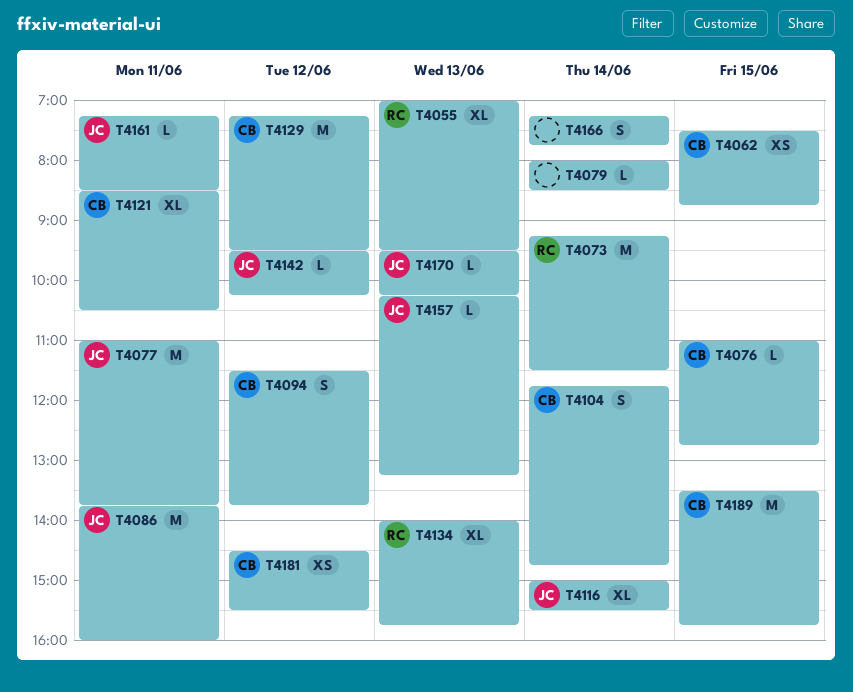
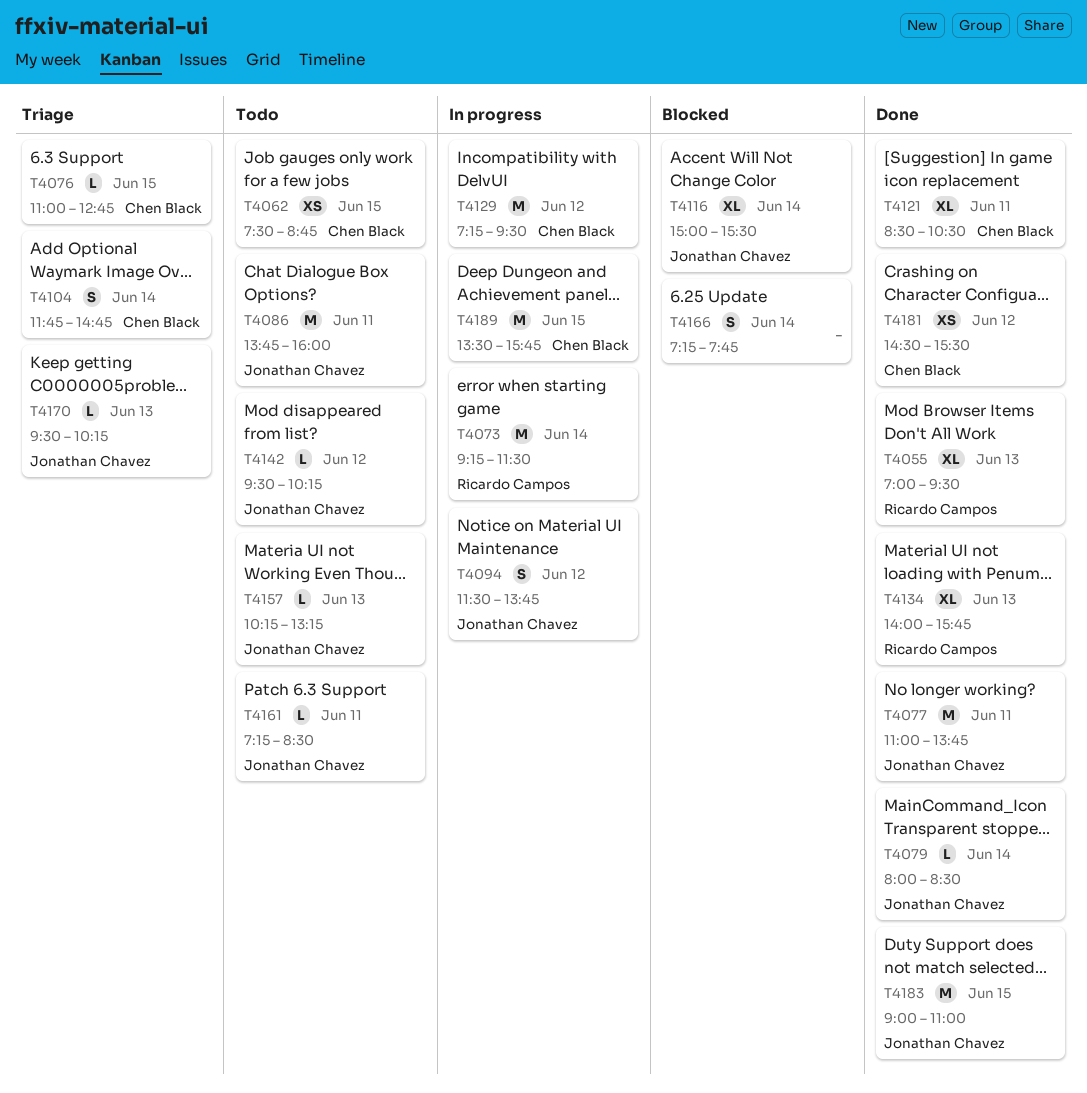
T4079, owner: none -> Jonathan Chavez
T4094, owner: Chen Black -> Jonathan Chavez
T4183: none -> present

